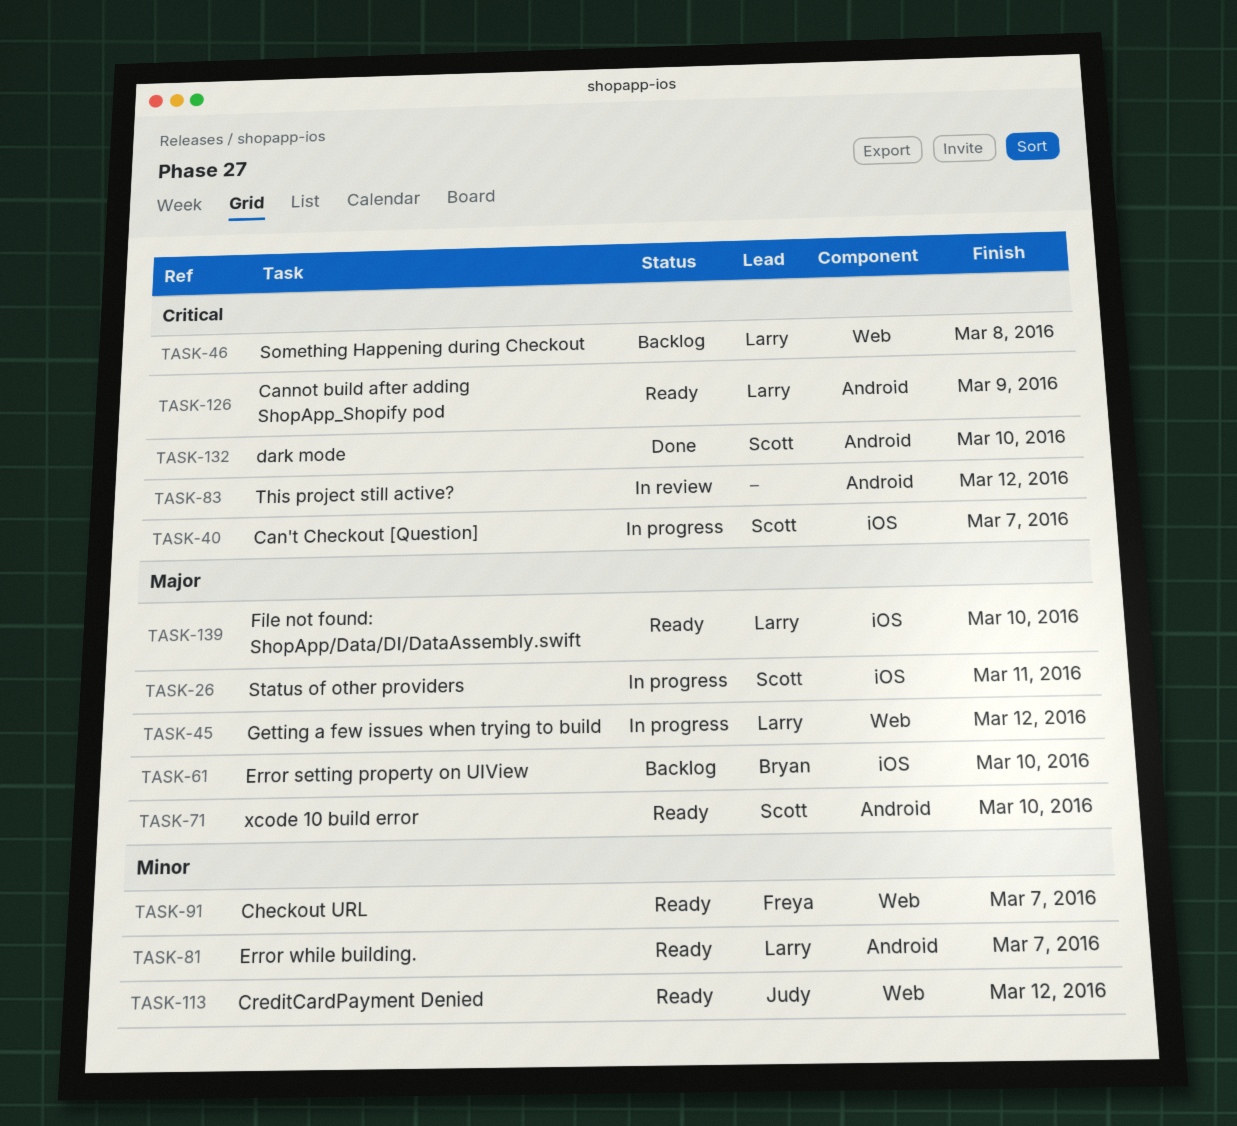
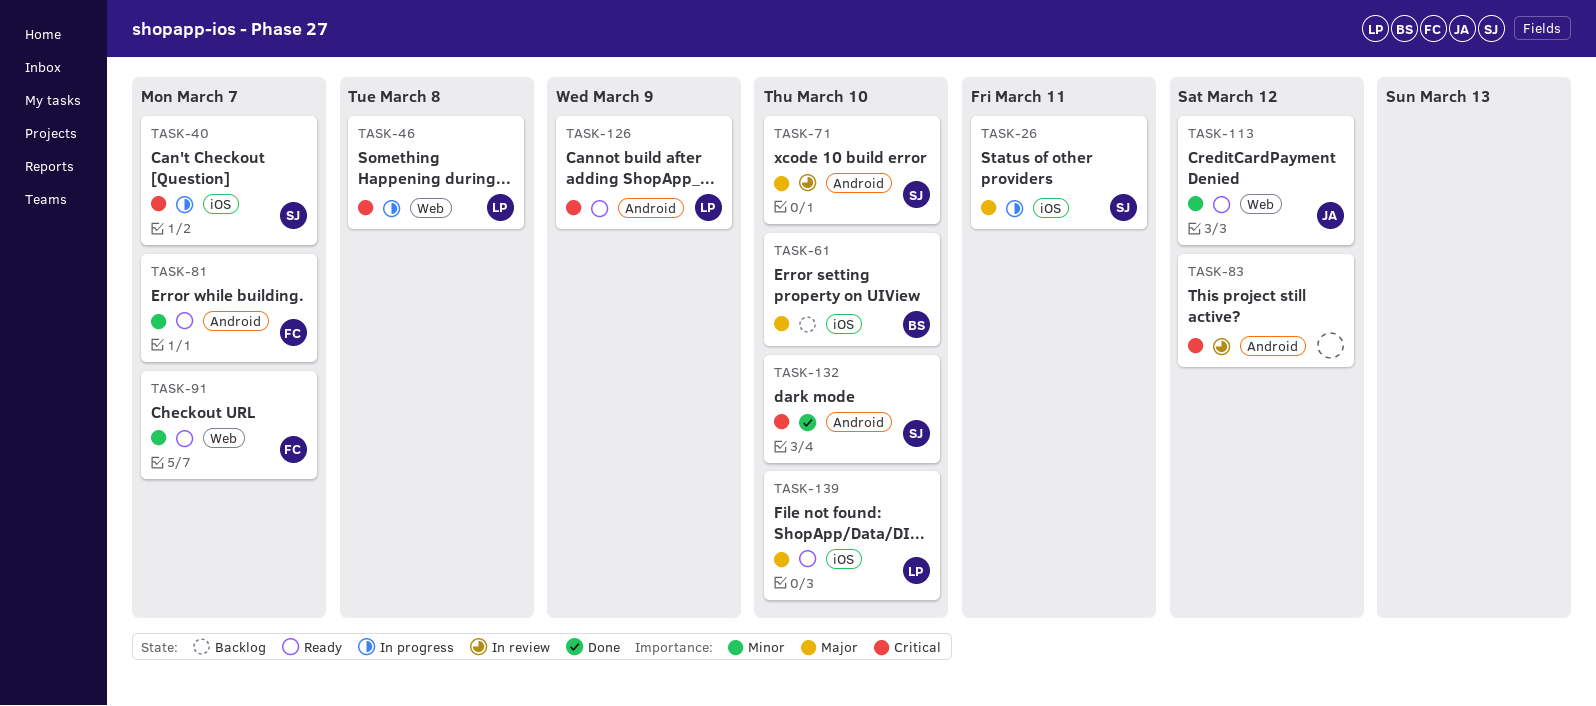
TASK-45: present -> none
TASK-46, status: Backlog -> In progress
TASK-71, status: Ready -> In review
TASK-81, owner: Larry -> Freya

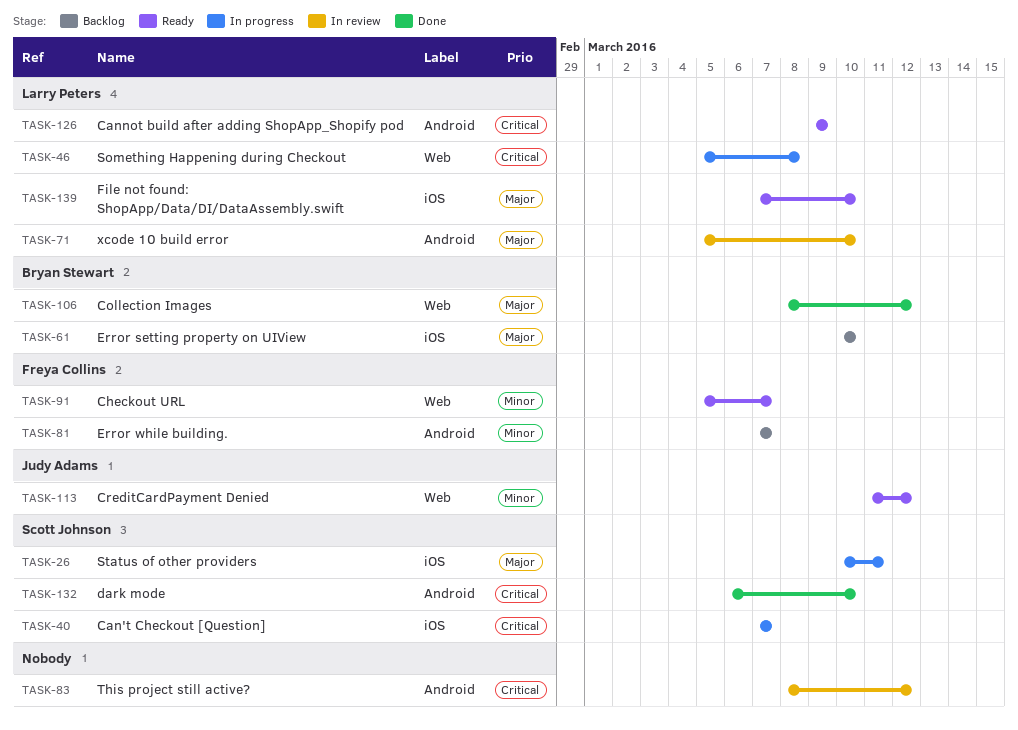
TASK-71, owner: Scott Johnson -> Larry Peters
TASK-81, status: Ready -> Backlog
TASK-106: none -> present

